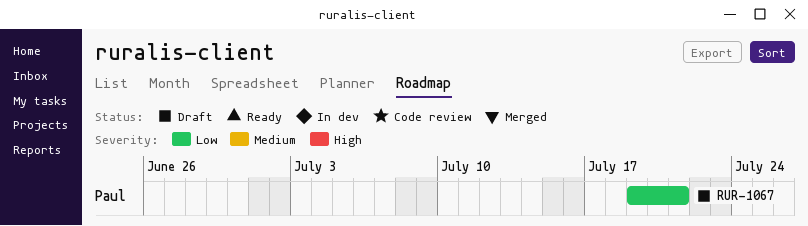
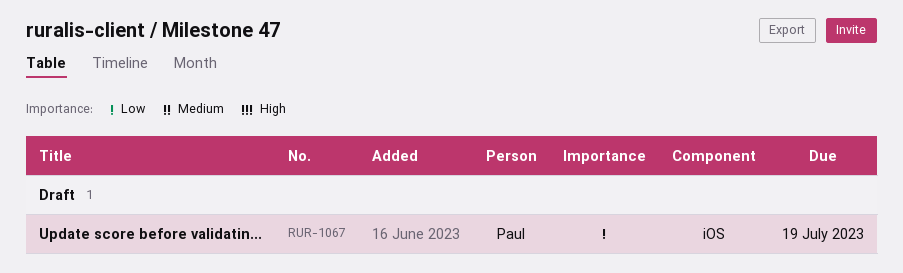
RUR-1067, due: Jul 21 -> Jul 19

